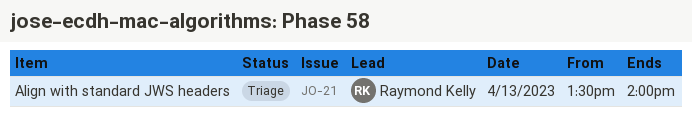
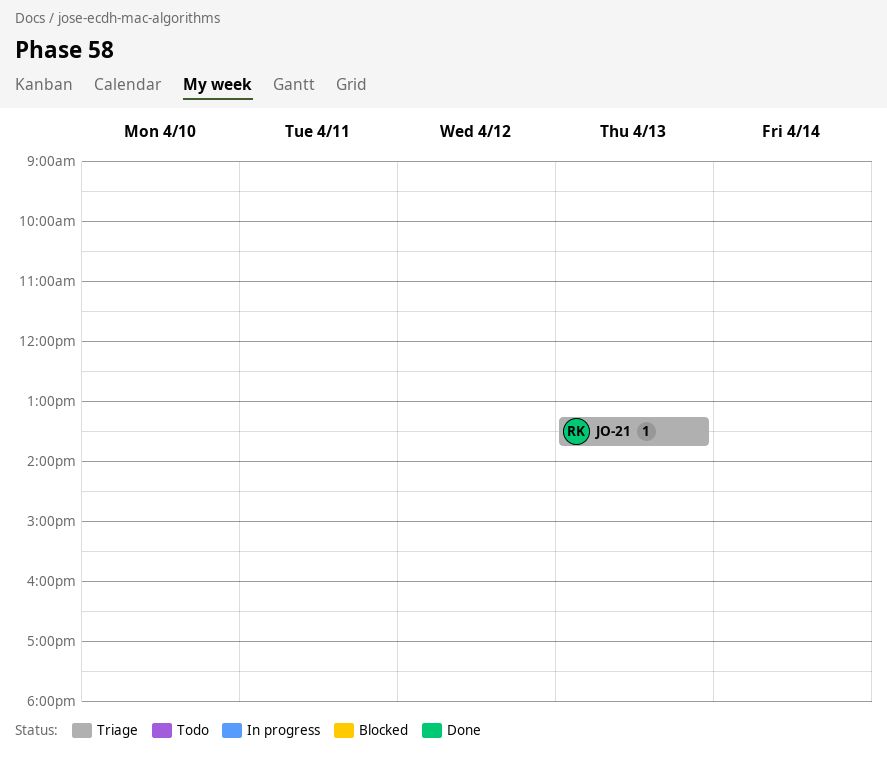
JO-21, begins: 13:30 -> 13:15
JO-21, ends: 14:00 -> 13:45

